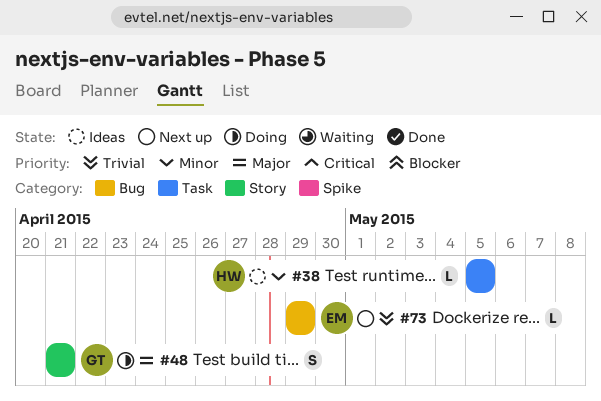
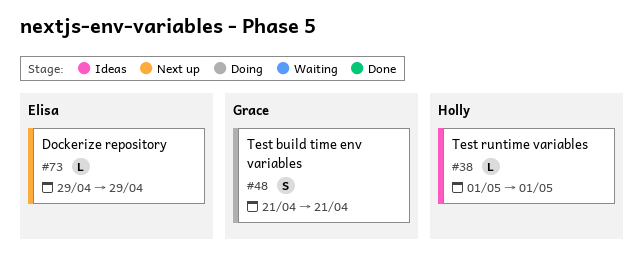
#38, start: May 5 -> May 1
#38, due: May 5 -> May 1

